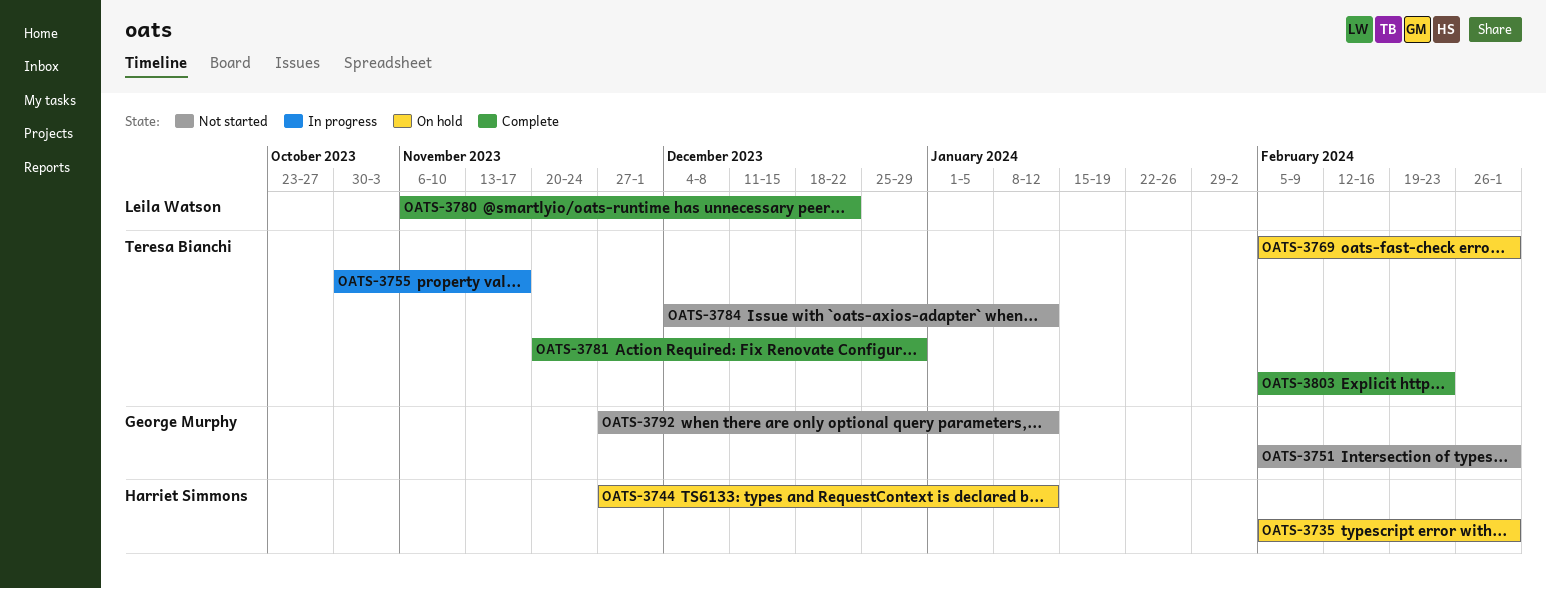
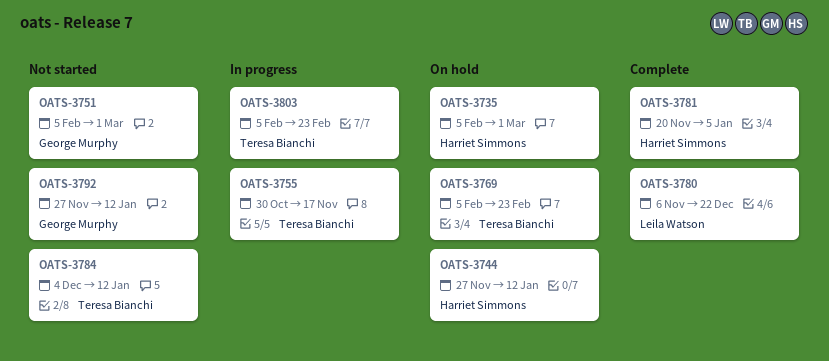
OATS-3769, due: Mar 1 -> Feb 23
OATS-3781, owner: Teresa Bianchi -> Harriet Simmons
OATS-3781, due: Dec 29 -> Jan 5
OATS-3803, status: Complete -> In progress

